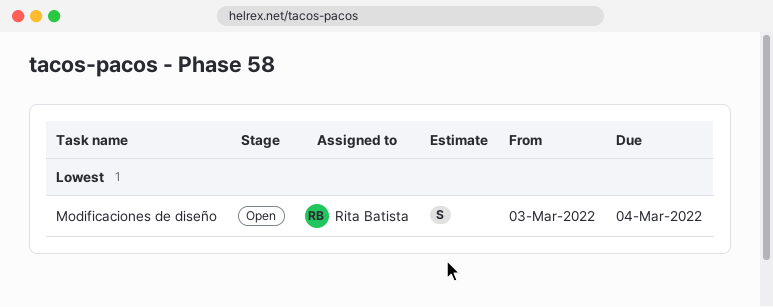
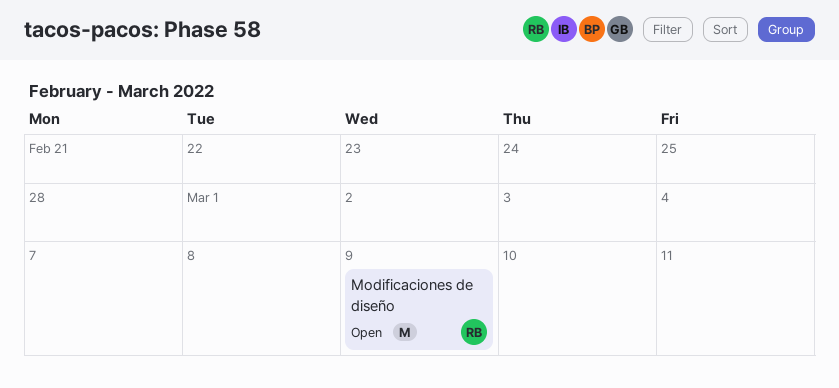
Modificaciones de diseño, estimate: S -> M
Modificaciones de diseño, due: Mar 4 -> Mar 9

